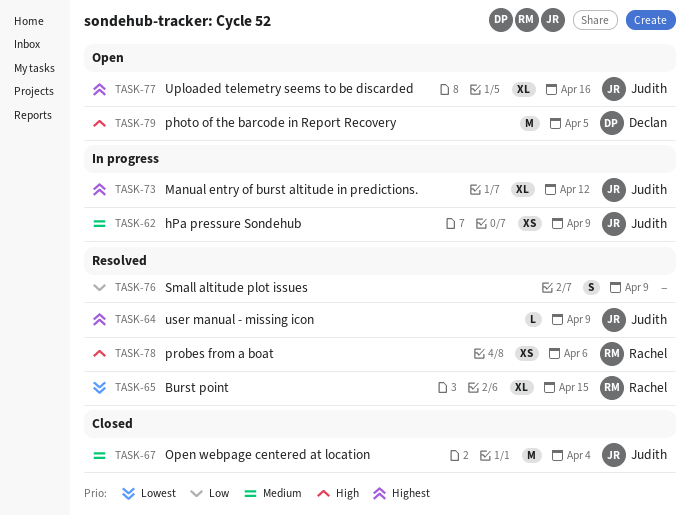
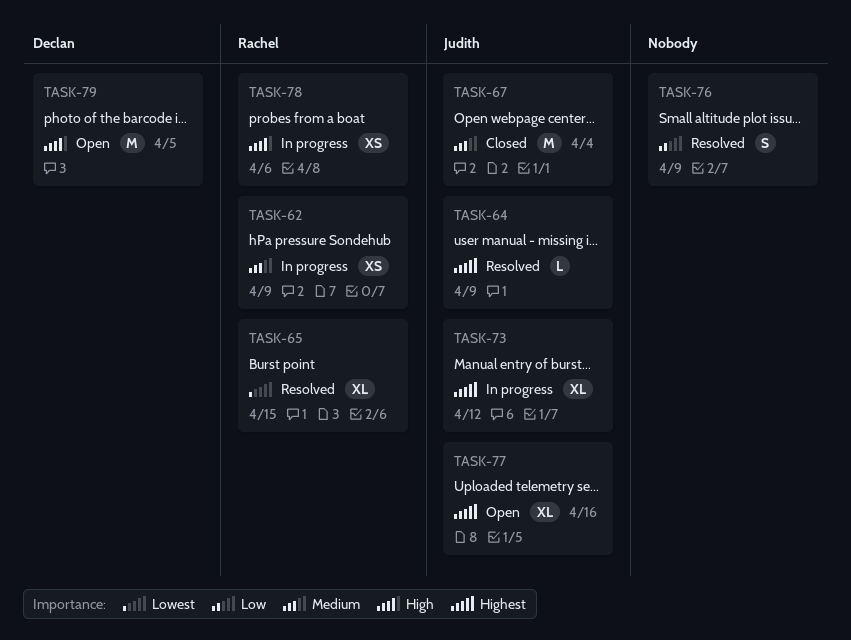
TASK-62, owner: Judith -> Rachel
TASK-78, status: Resolved -> In progress

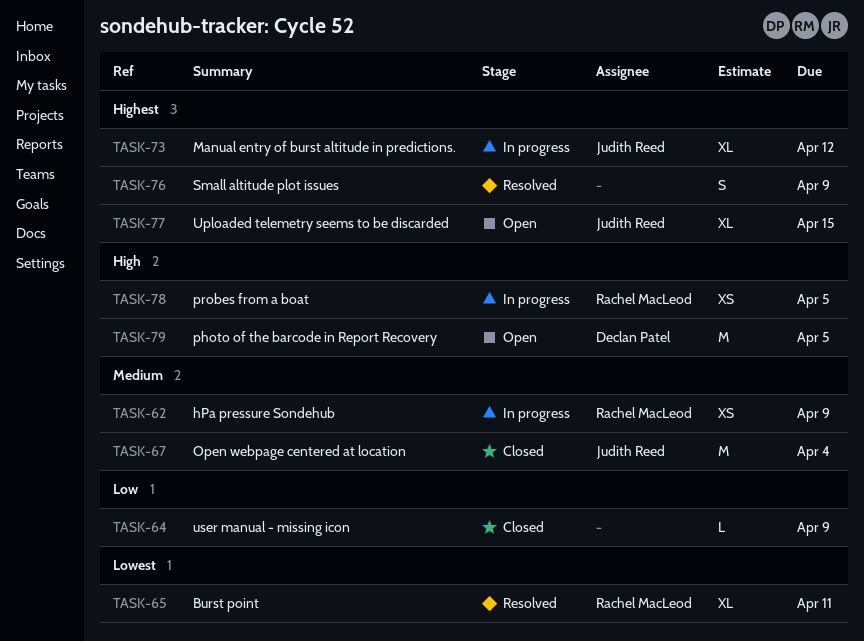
TASK-64, status: Resolved -> Closed
TASK-64, owner: Judith Reed -> none
TASK-64, priority: Highest -> Low
TASK-65, due: Apr 15 -> Apr 11
TASK-76, priority: Low -> Highest
TASK-77, due: Apr 16 -> Apr 15
TASK-78, due: Apr 6 -> Apr 5

